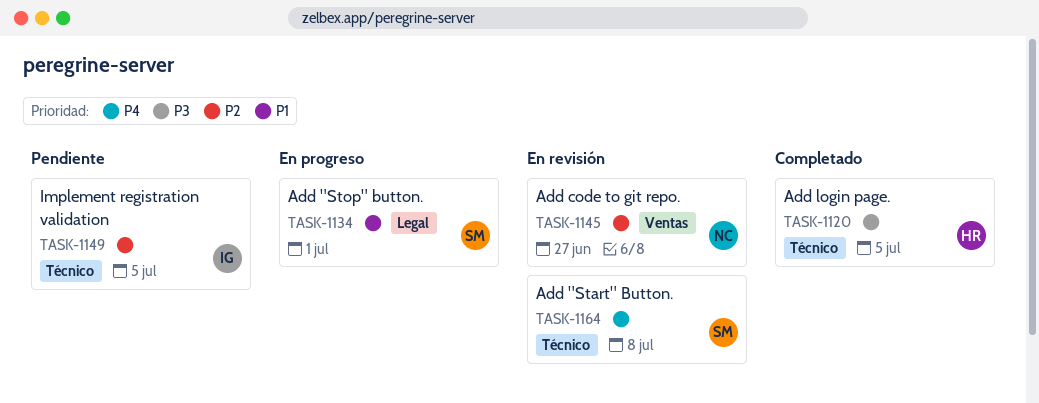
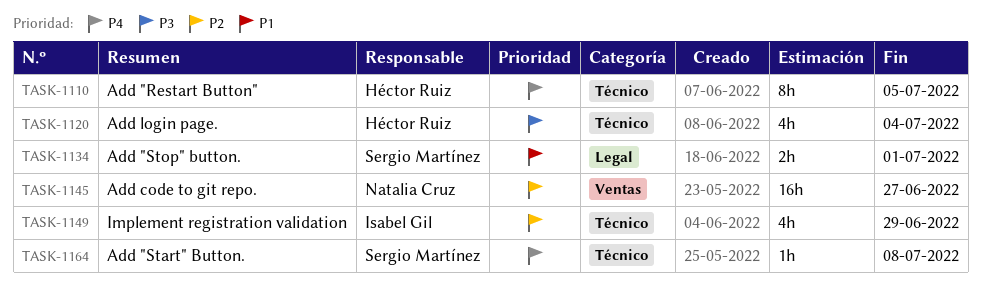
TASK-1110: none -> present
TASK-1120, due: Jul 5 -> Jul 4
TASK-1149, due: Jul 5 -> Jun 29

